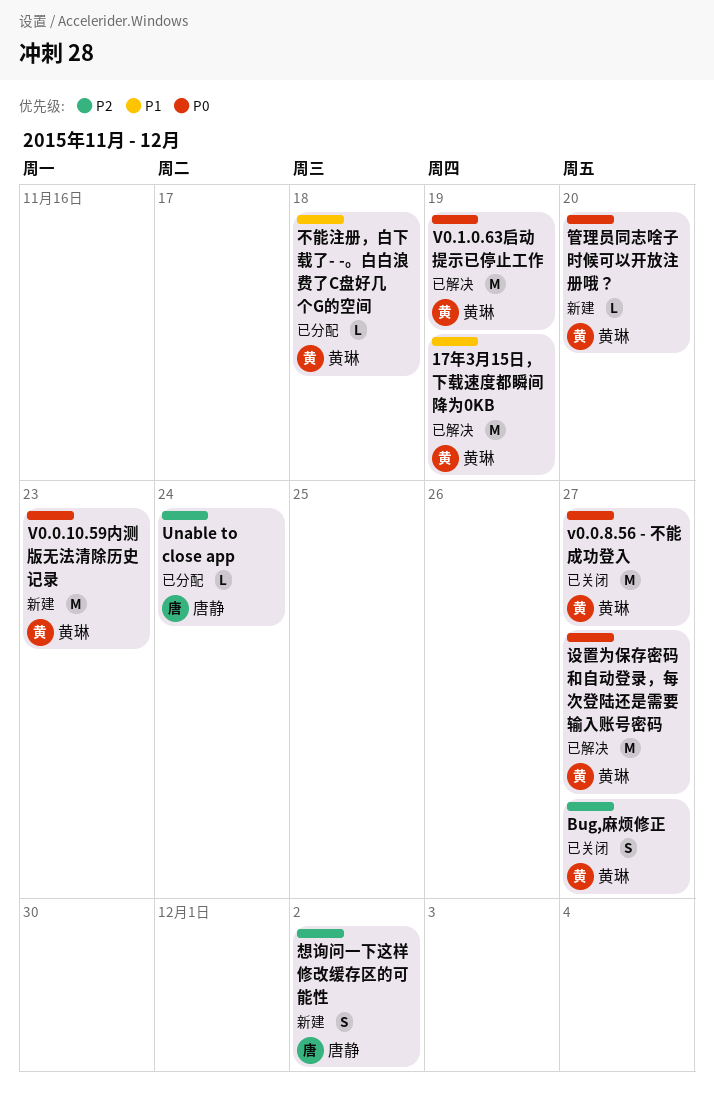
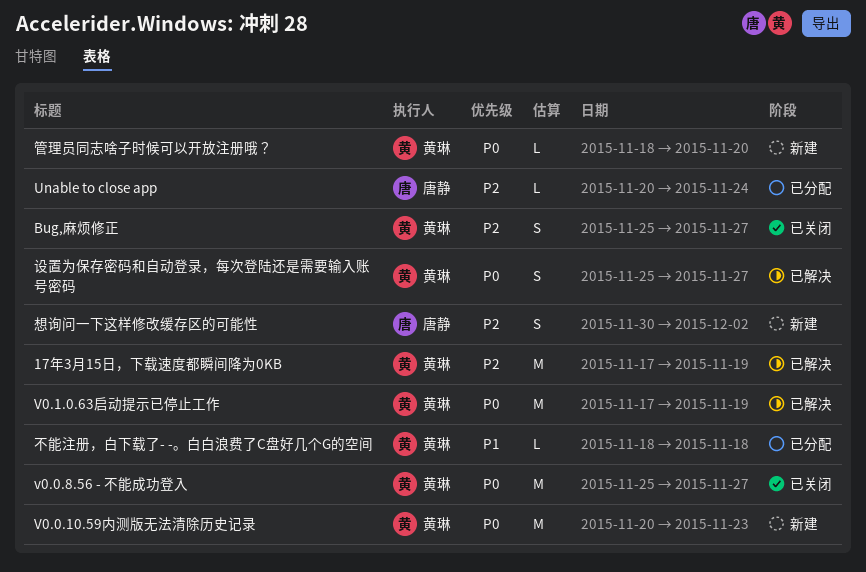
17年3月15日，下载速度都瞬间降为0KB, priority: P1 -> P2
设置为保存密码和自动登录，每次登陆还是需要输入账号密码, estimate: M -> S

